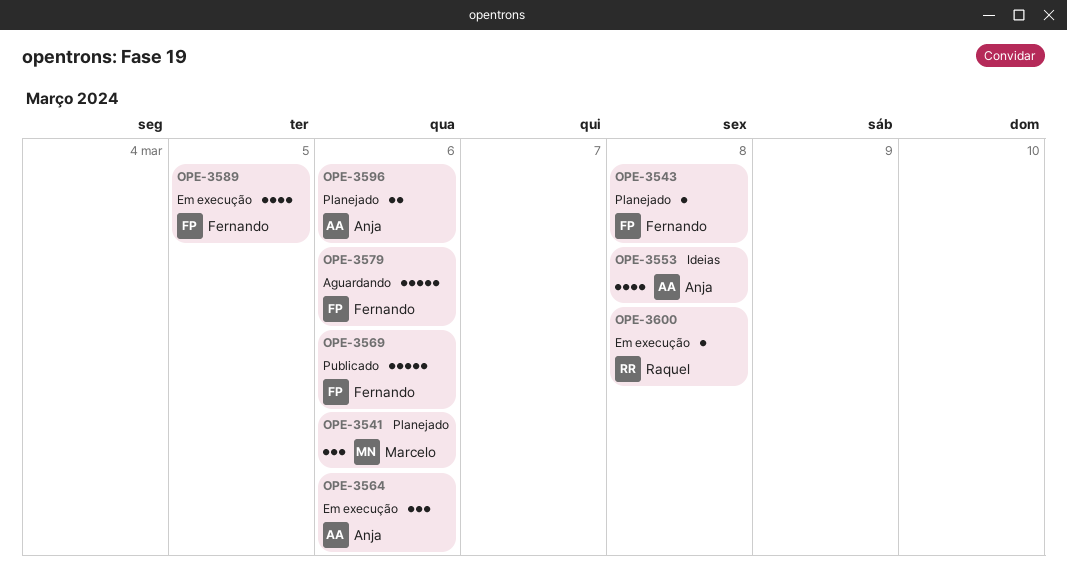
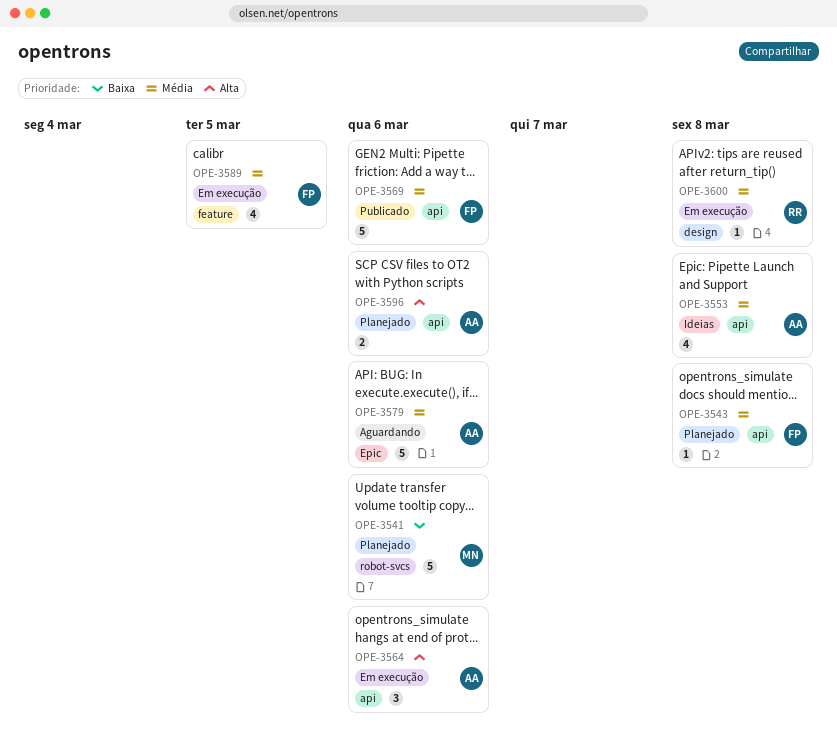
OPE-3541, estimate: 3 -> 5
OPE-3579, owner: Fernando -> Anja

